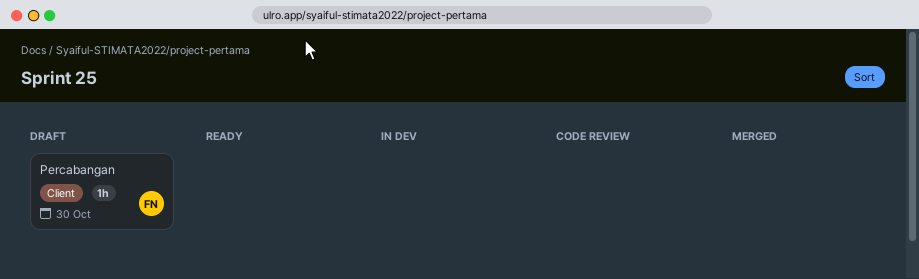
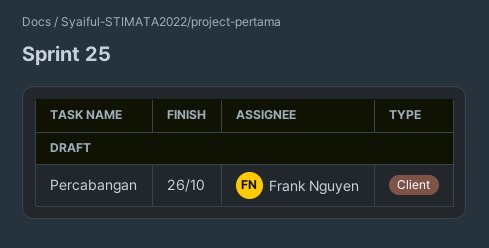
Percabangan, due: Oct 30 -> Oct 26

